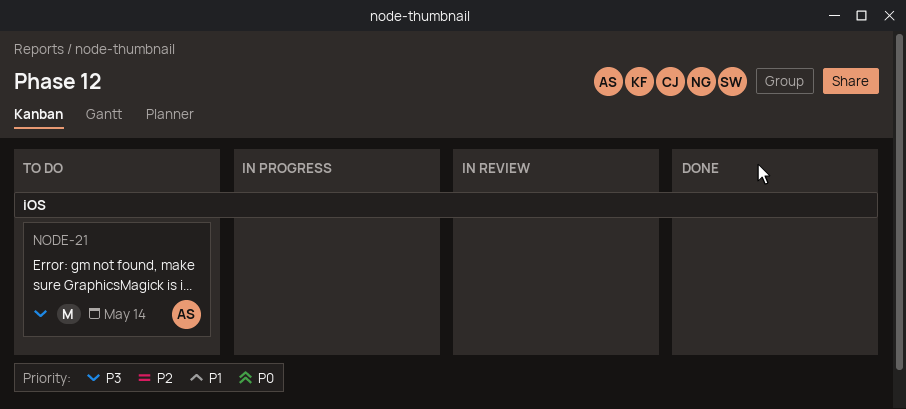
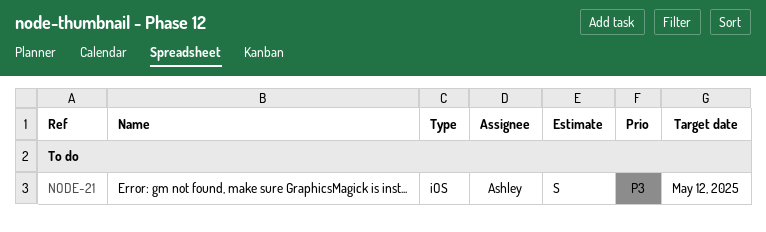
NODE-21, estimate: M -> S
NODE-21, due: May 14 -> May 12

